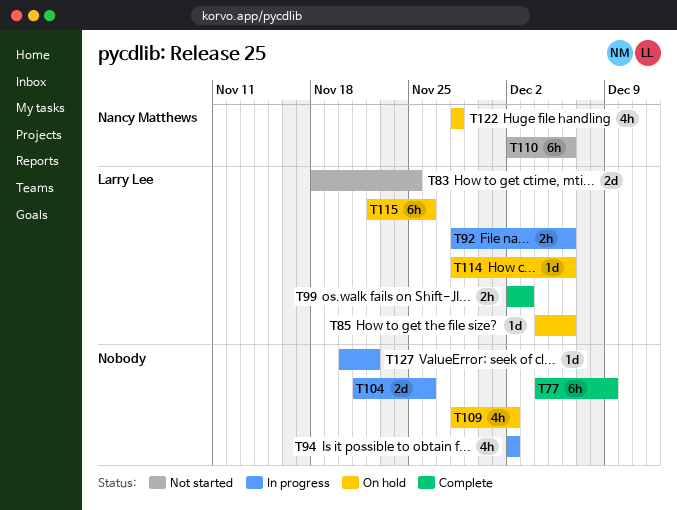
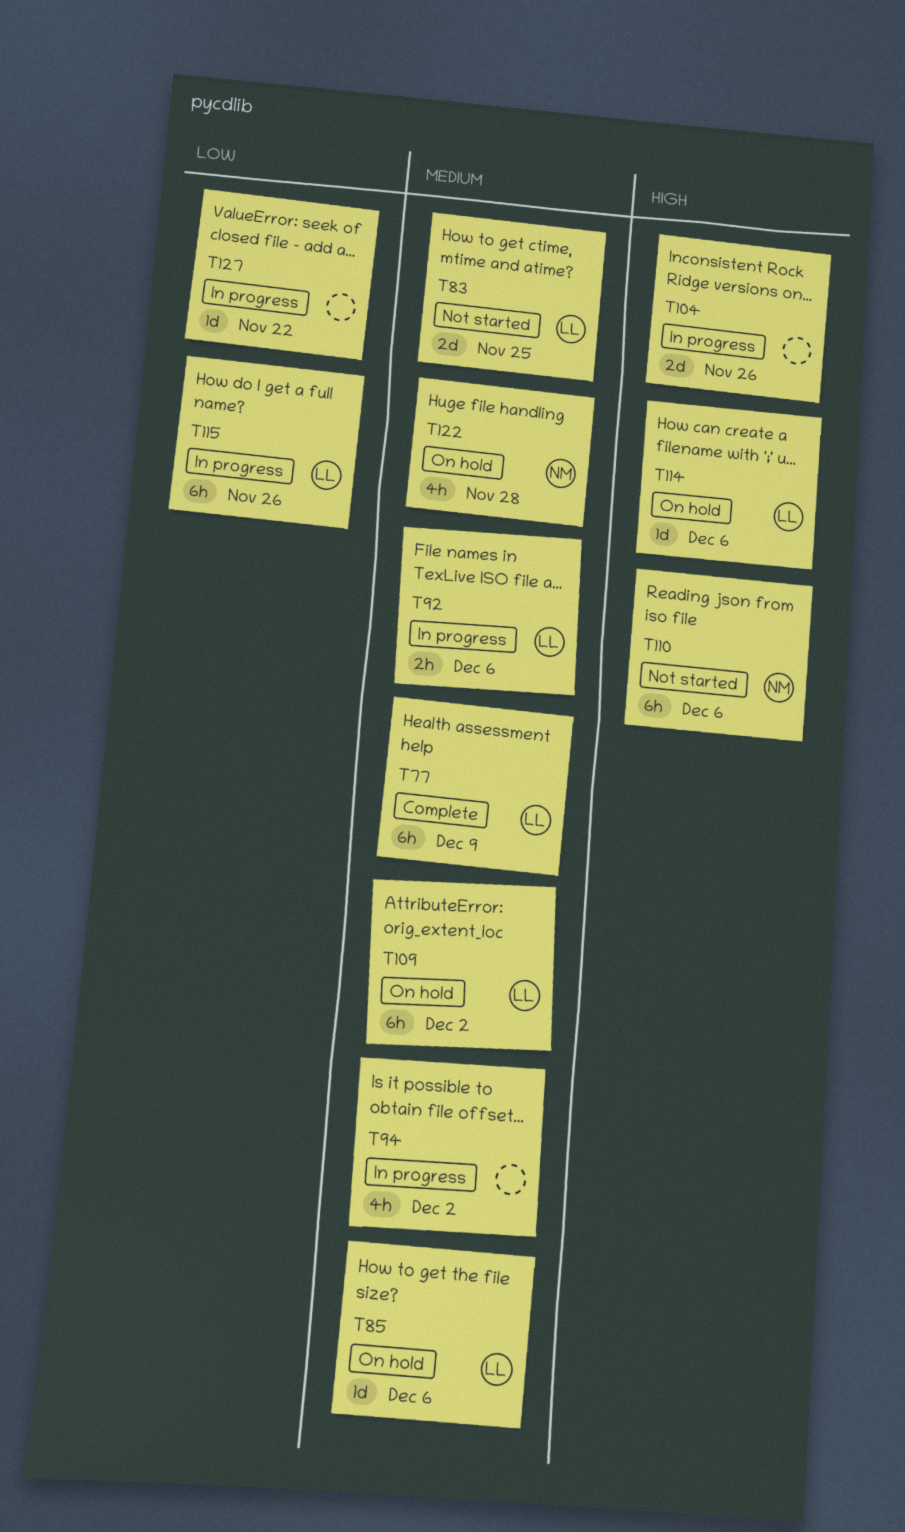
T77, owner: none -> Larry Lee
T99: present -> none
T109, owner: none -> Larry Lee
T109, estimate: 4h -> 6h
T115, status: On hold -> In progress

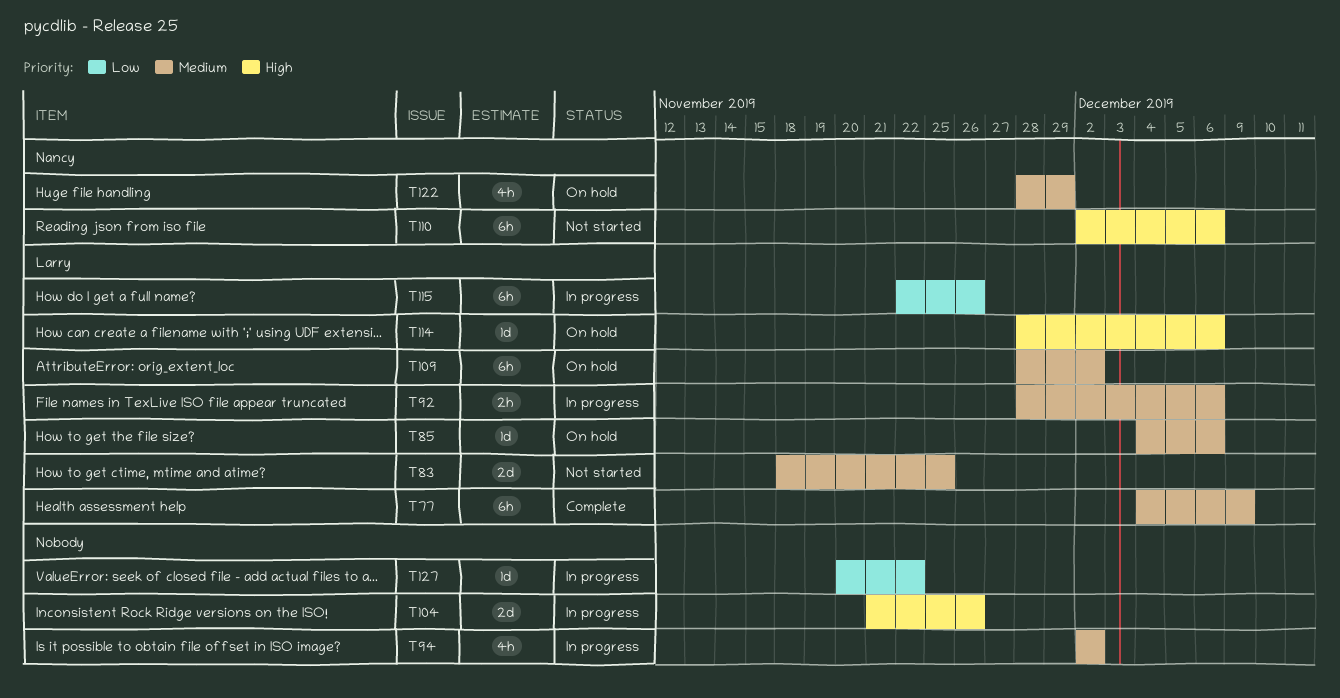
T122, due: Nov 28 -> Nov 29

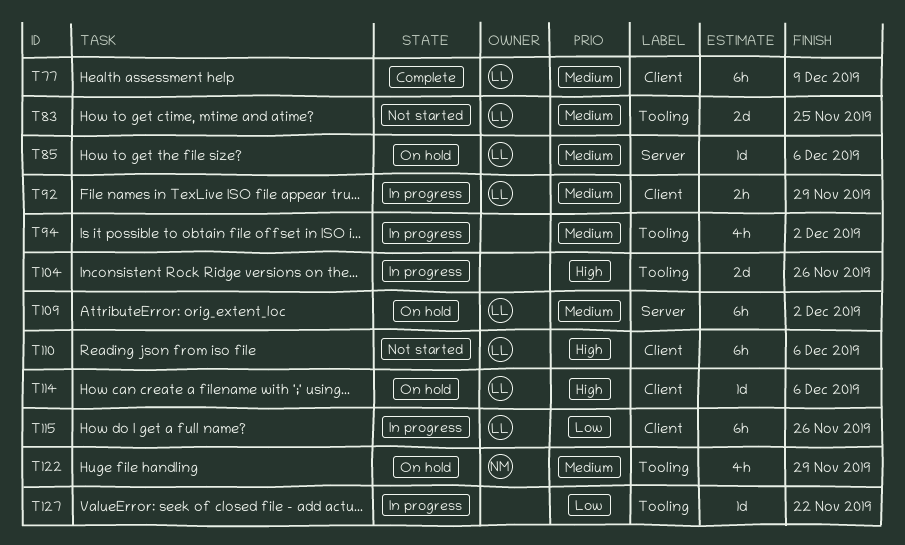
T92, due: Dec 6 -> Nov 29
T110, owner: Nancy -> Larry

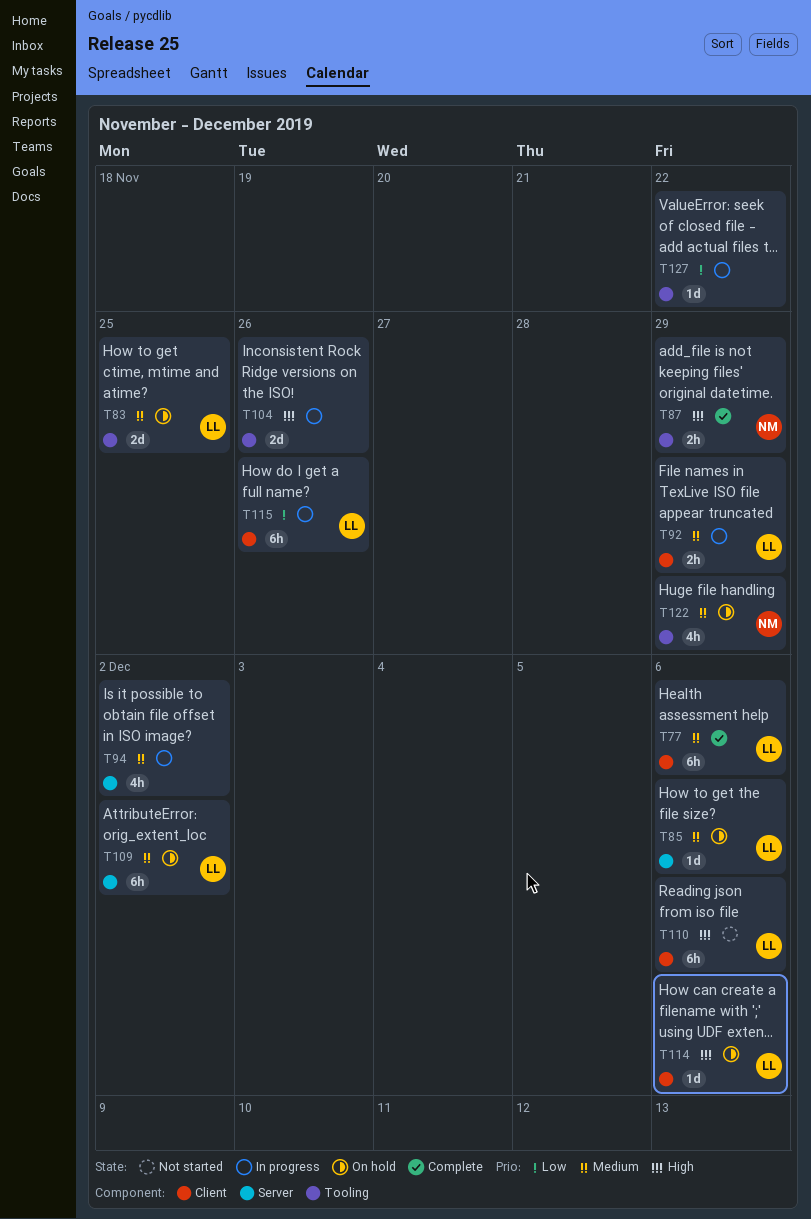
T77, due: Dec 9 -> Dec 6
T83, status: Not started -> On hold
T87: none -> present
T94, label: Tooling -> Server

